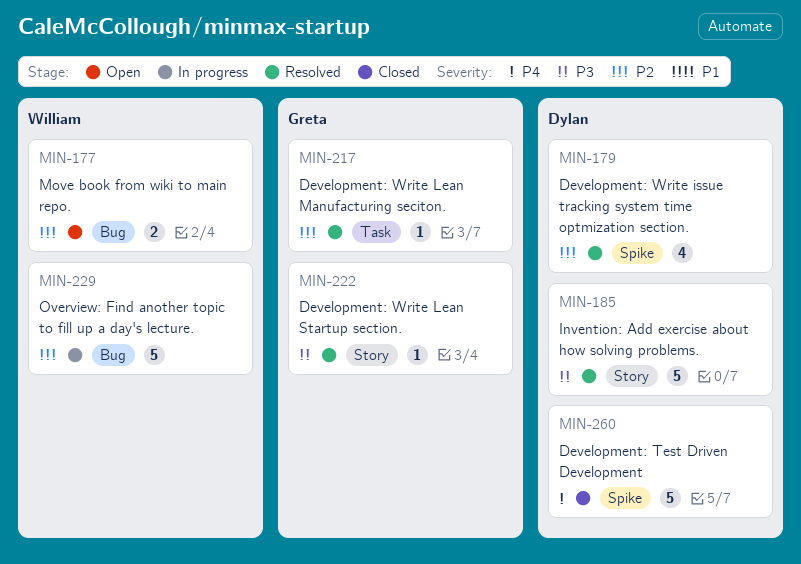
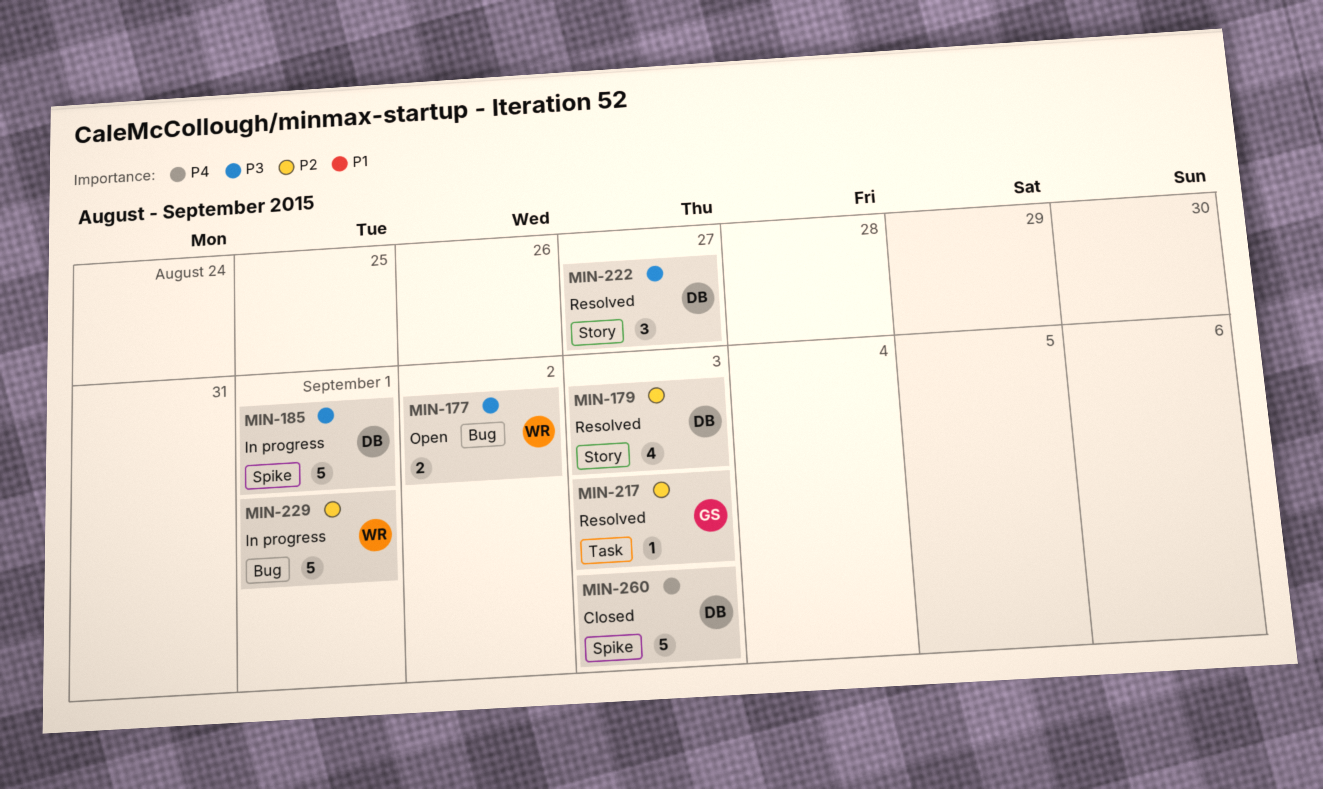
MIN-177, priority: P2 -> P3
MIN-179, label: Spike -> Story
MIN-185, status: Resolved -> In progress
MIN-185, label: Story -> Spike
MIN-222, owner: Greta -> Dylan
MIN-222, estimate: 1 -> 3

